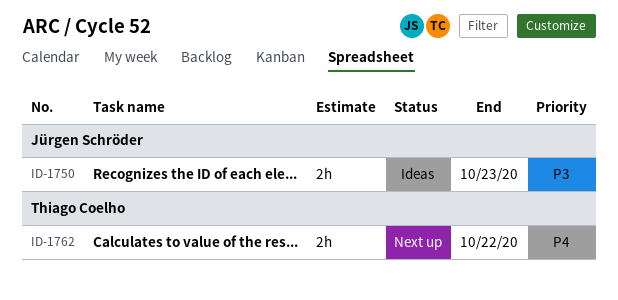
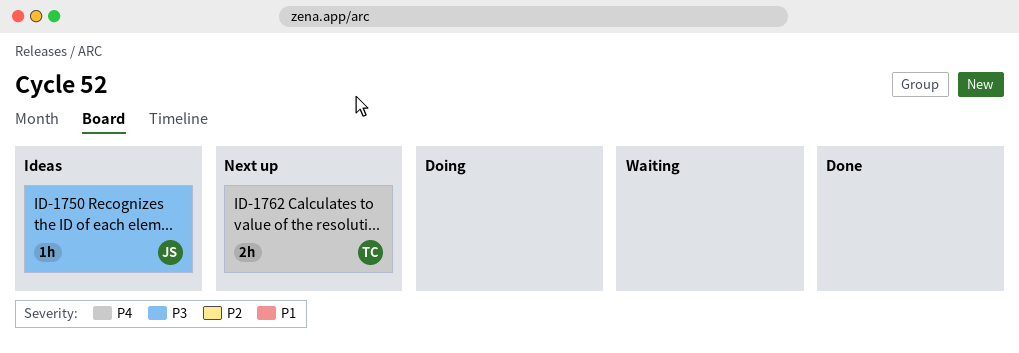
ID-1750, estimate: 2h -> 1h

